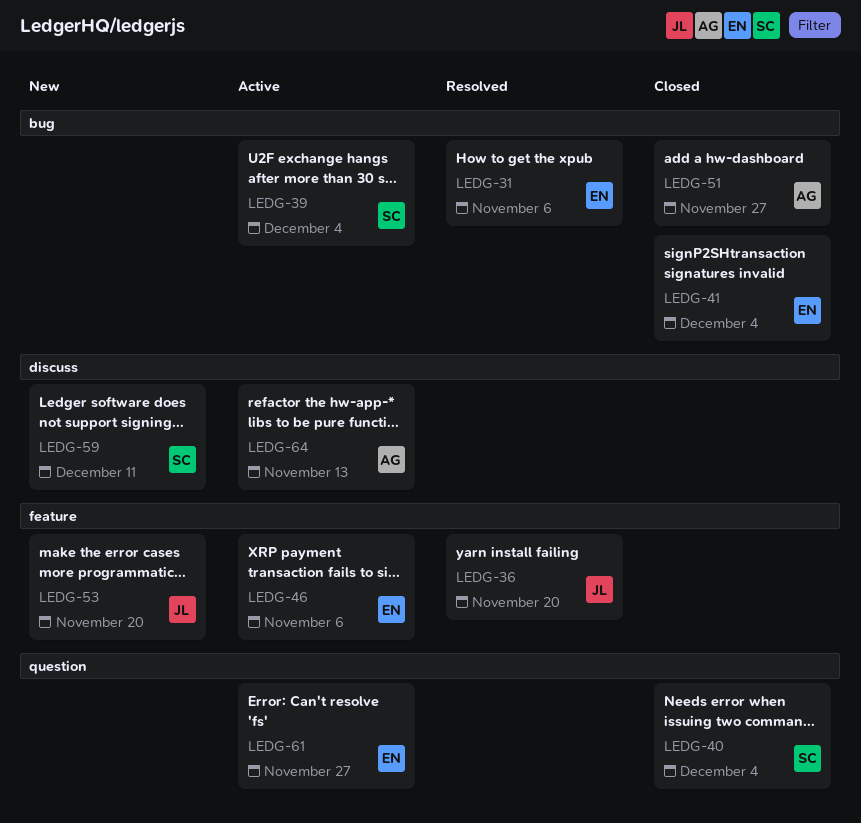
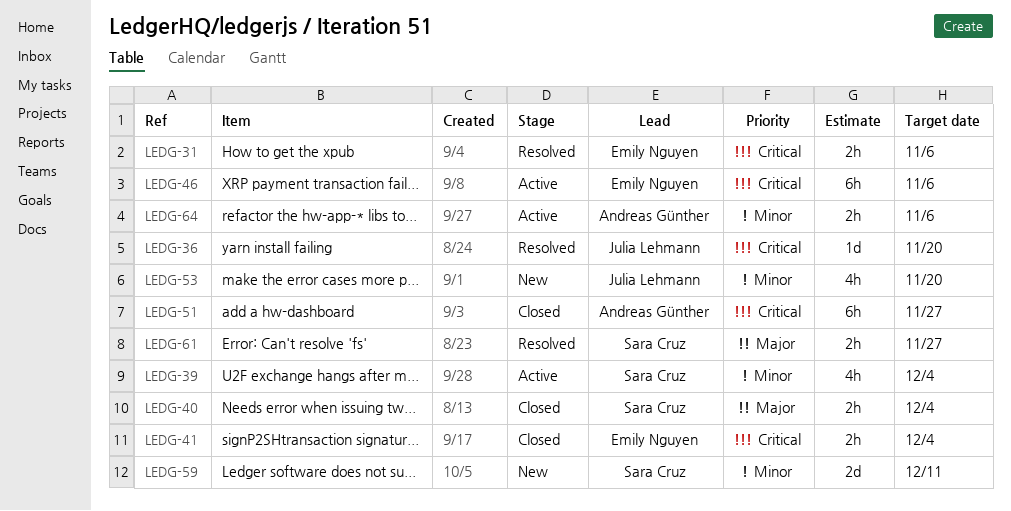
LEDG-61, status: Active -> Resolved
LEDG-61, owner: Emily Nguyen -> Sara Cruz
LEDG-64, due: Nov 13 -> Nov 6

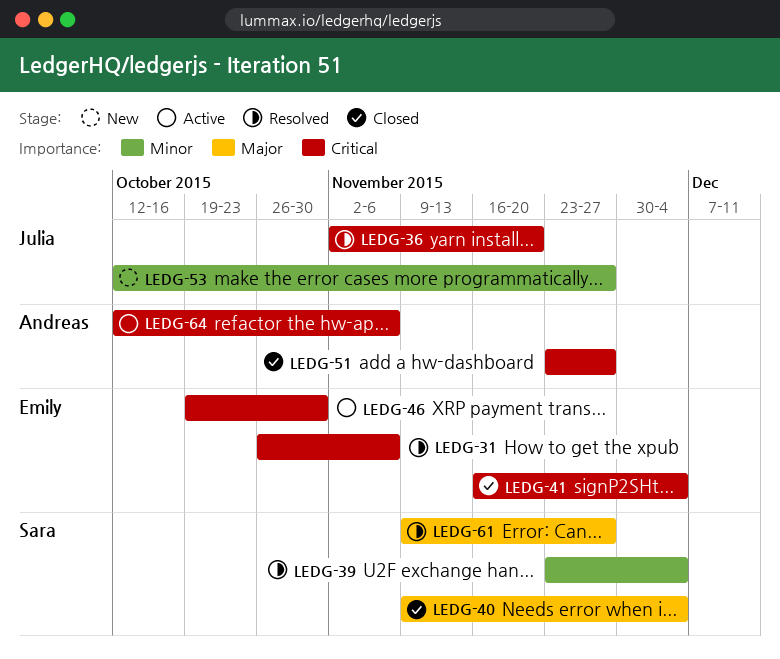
LEDG-39, status: Active -> Resolved
LEDG-46, due: Nov 6 -> Oct 30
LEDG-53, due: Nov 20 -> Nov 27
LEDG-59: present -> none
LEDG-64, priority: Minor -> Critical

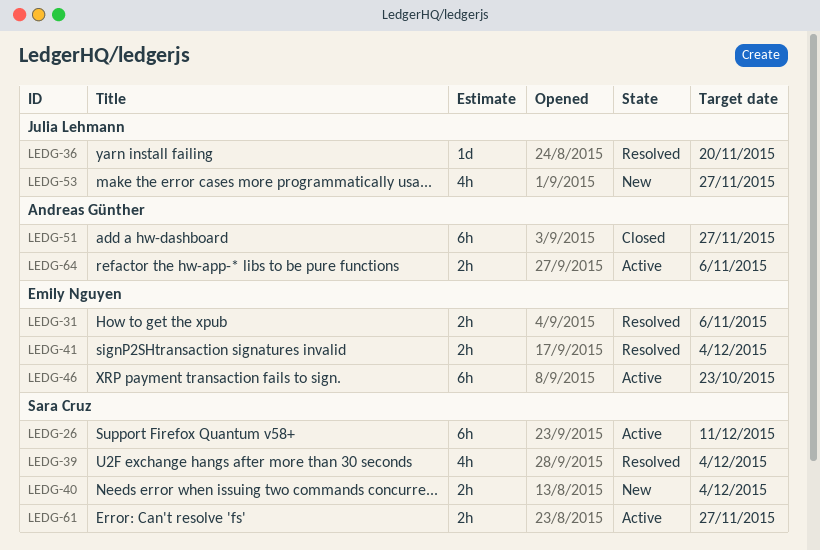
LEDG-26: none -> present
LEDG-40, status: Closed -> New
LEDG-41, status: Closed -> Resolved
LEDG-46, due: Oct 30 -> Oct 23
LEDG-61, status: Resolved -> Active

